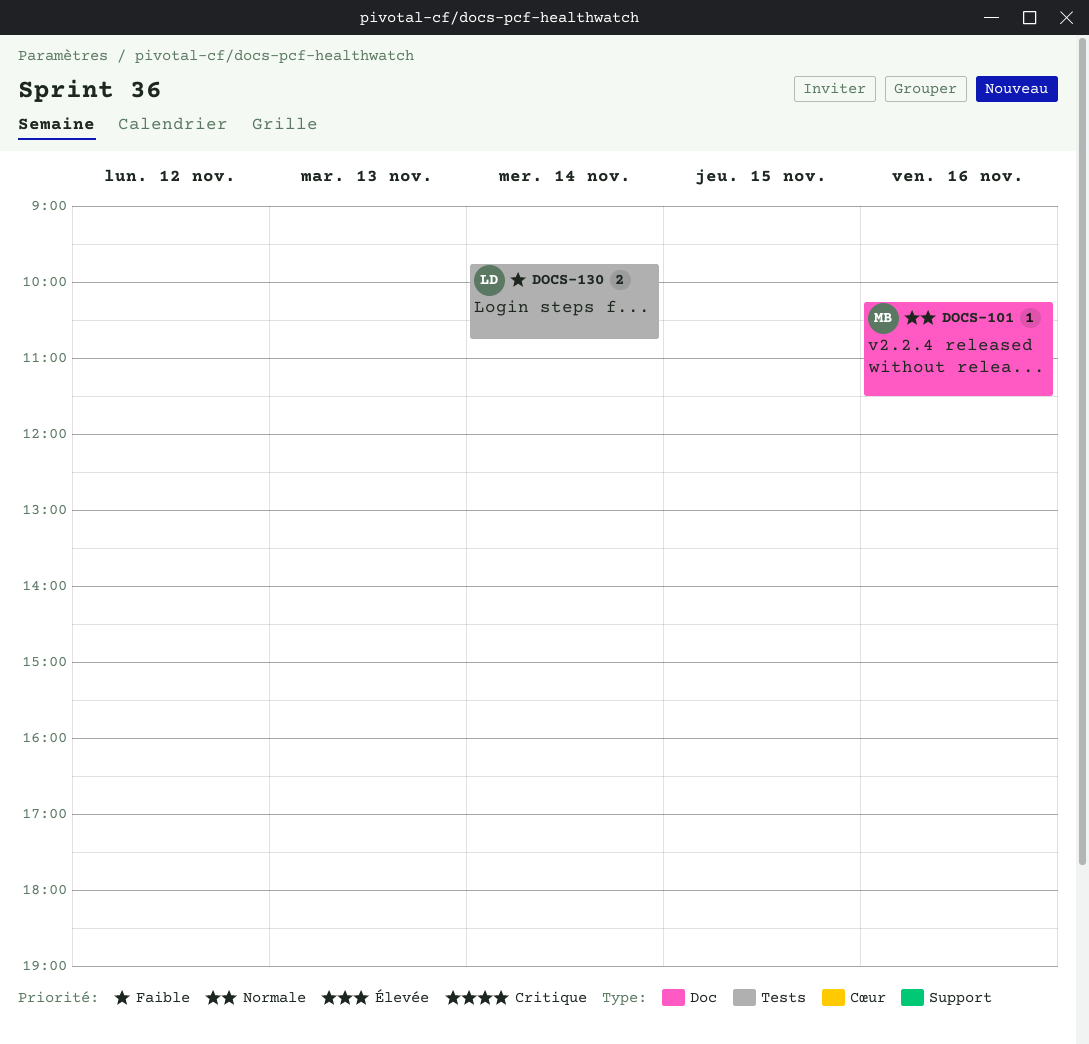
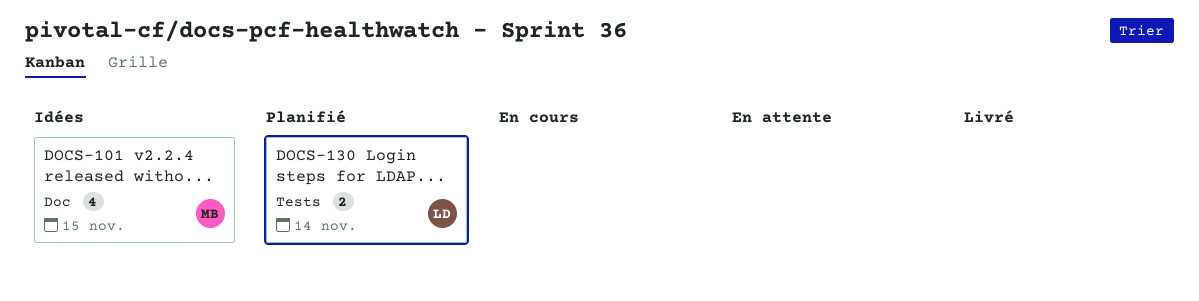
DOCS-101, estimate: 1 -> 4
DOCS-101, day: Nov 16 -> Nov 15

